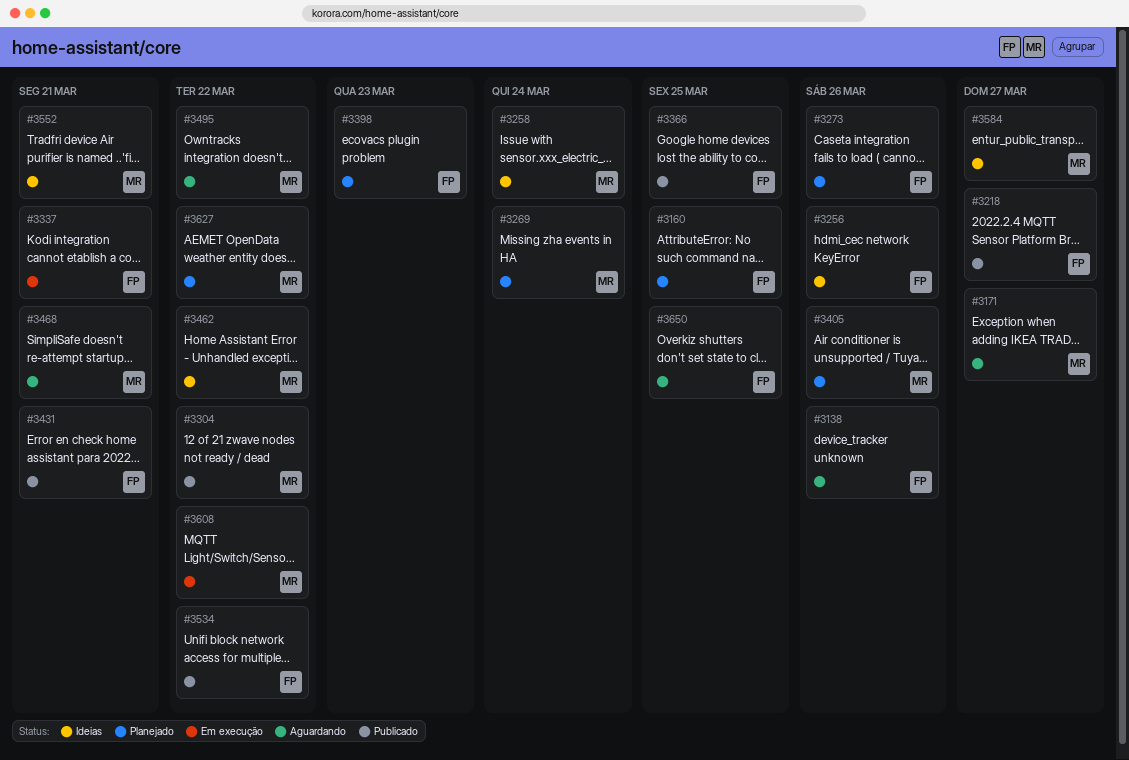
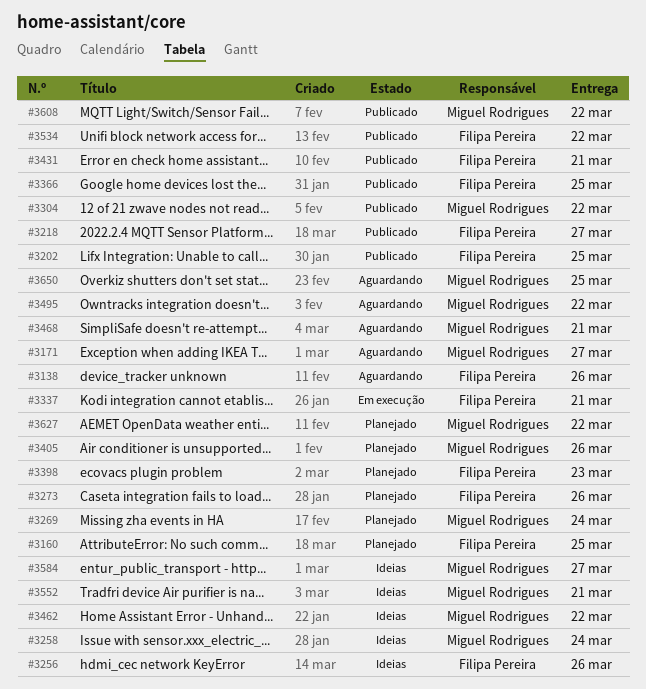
#3202: none -> present
#3608, status: Em execução -> Publicado
#3650, owner: Filipa Pereira -> Miguel Rodrigues

